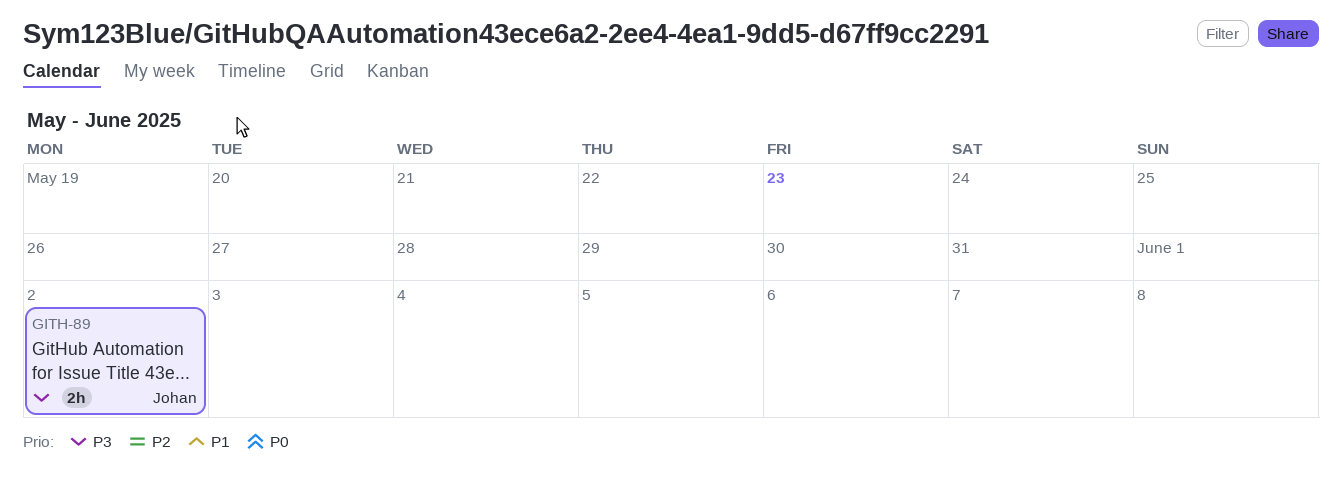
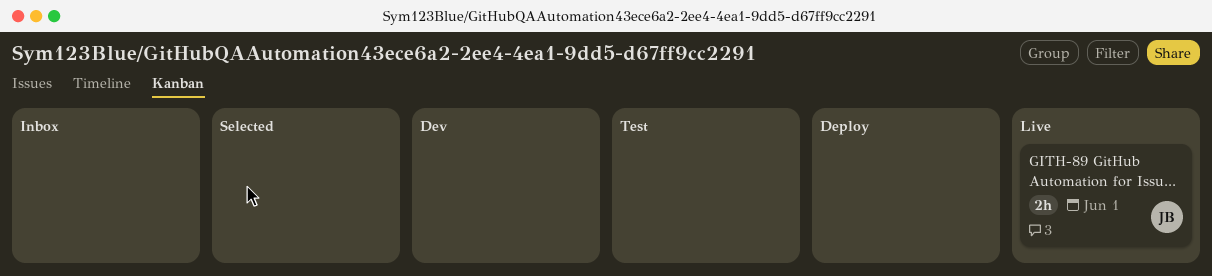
GITH-89, due: Jun 2 -> Jun 1

